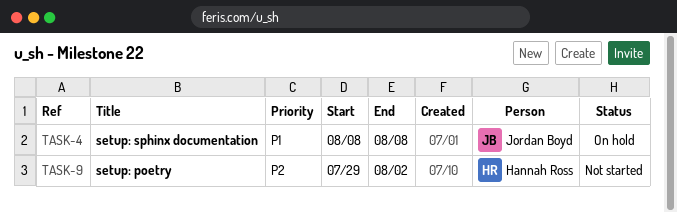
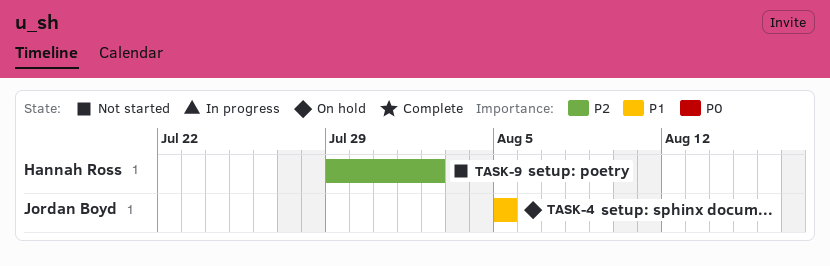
TASK-4, start: Aug 8 -> Aug 5
TASK-4, due: Aug 8 -> Aug 5

